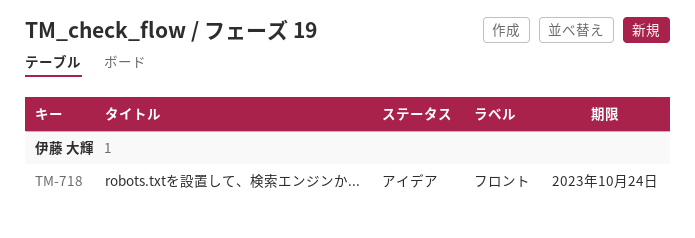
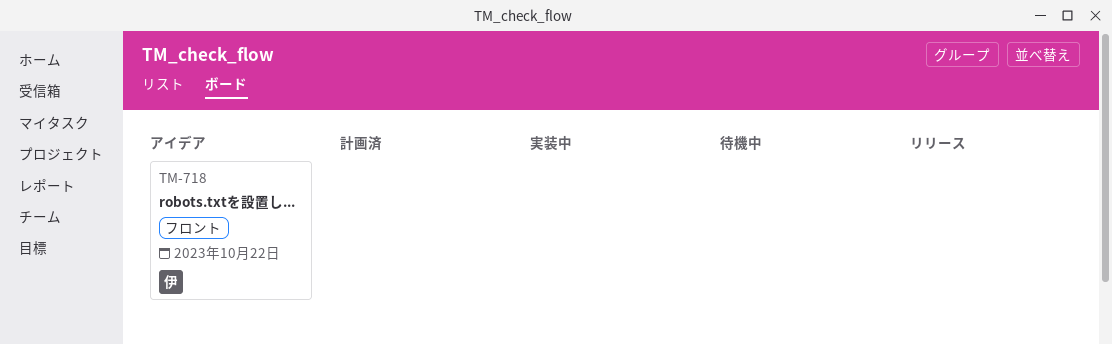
TM-718, due: Oct 24 -> Oct 22

